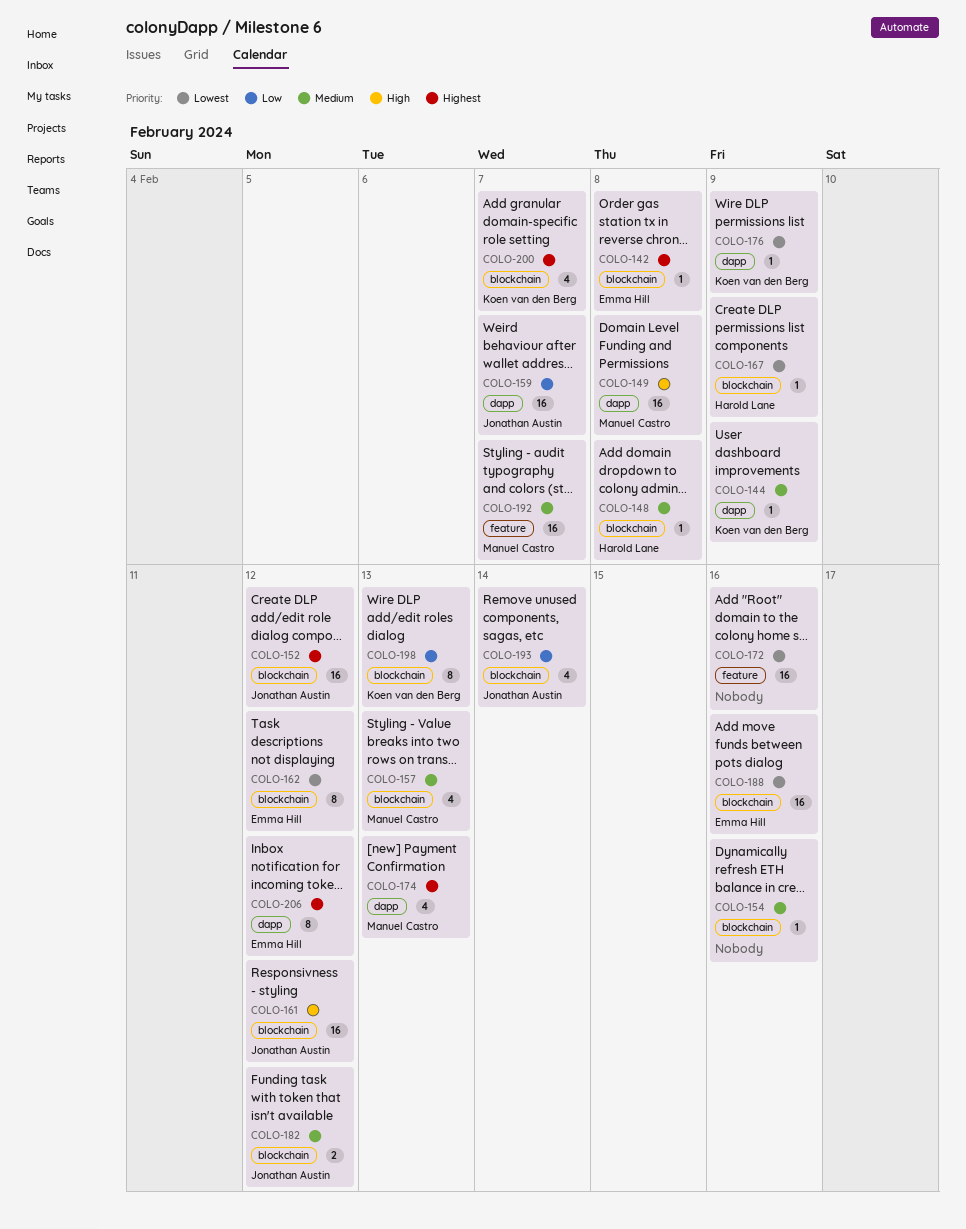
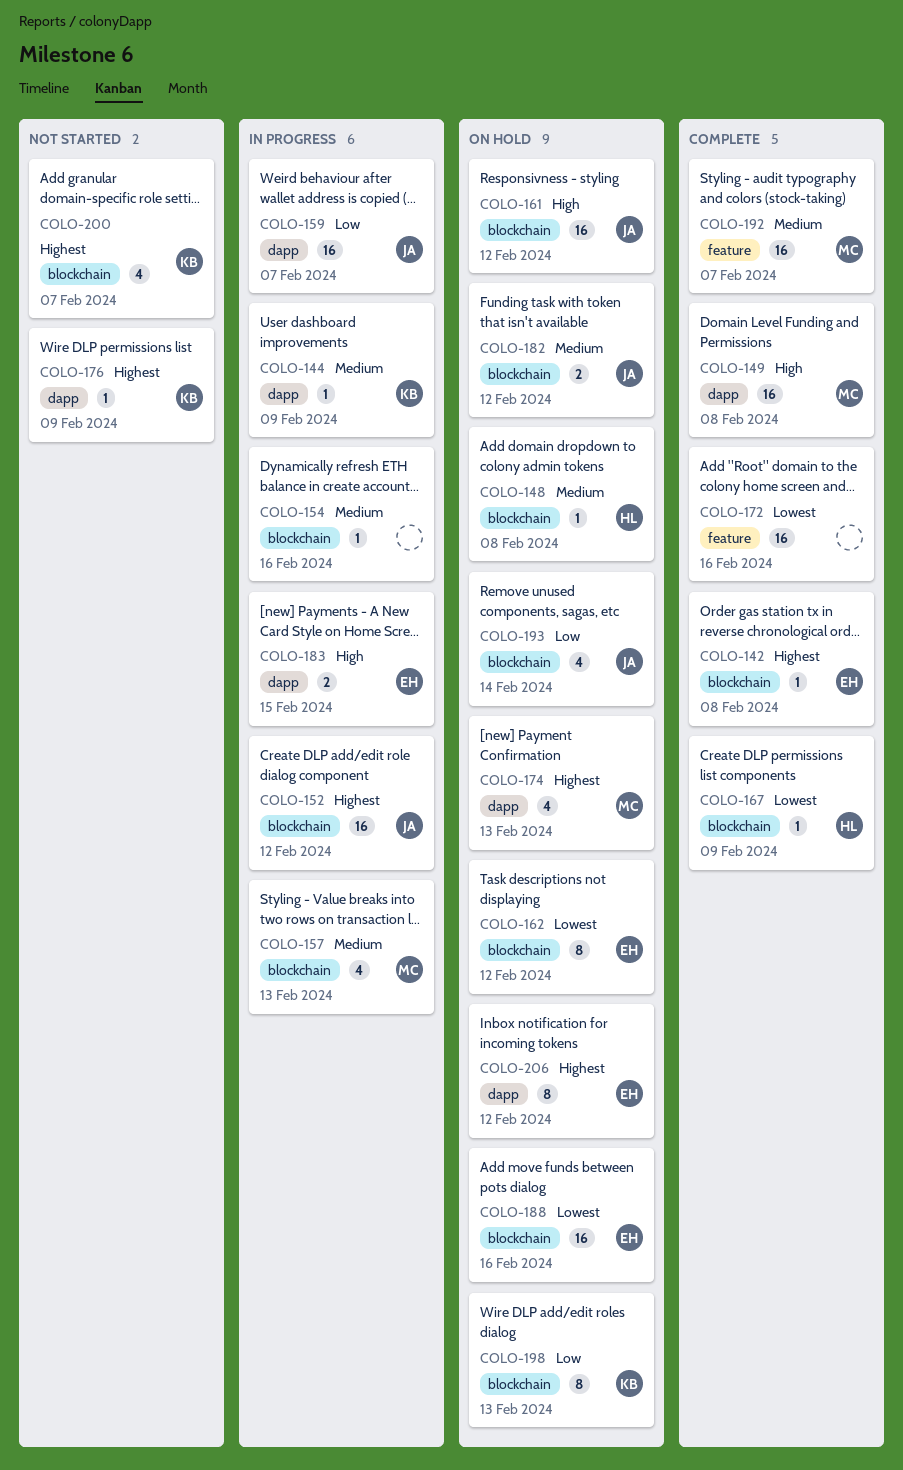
COLO-176, priority: Lowest -> Highest
COLO-183: none -> present

